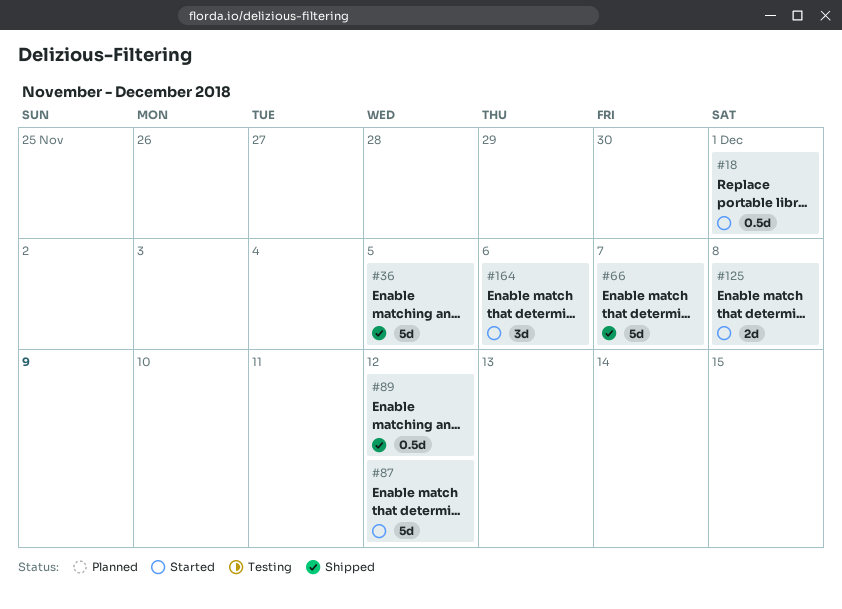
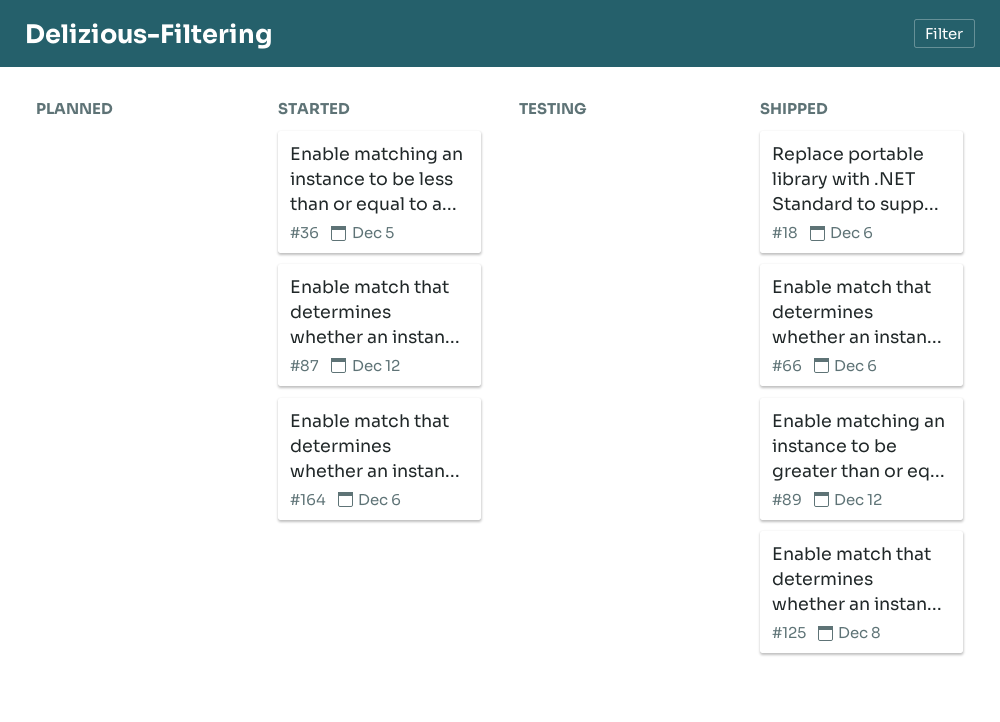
#18, status: Started -> Shipped
#18, due: Dec 1 -> Dec 6
#36, status: Shipped -> Started
#66, due: Dec 7 -> Dec 6
#125, status: Started -> Shipped

